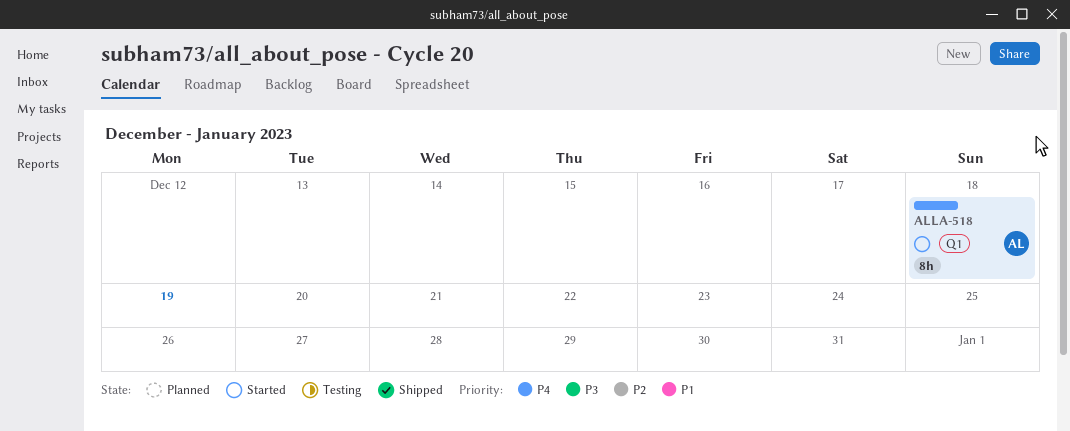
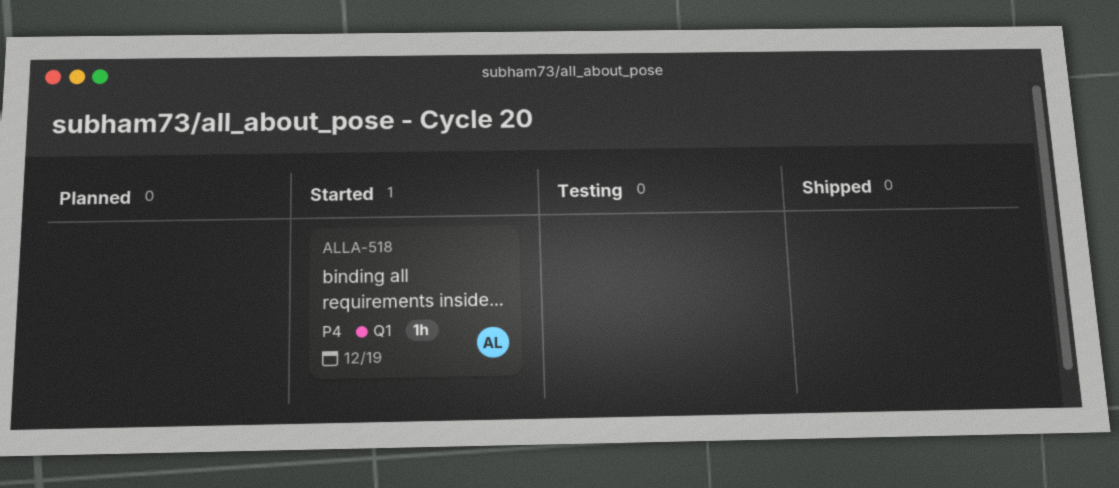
ALLA-518, estimate: 8h -> 1h
ALLA-518, due: Dec 18 -> Dec 19

